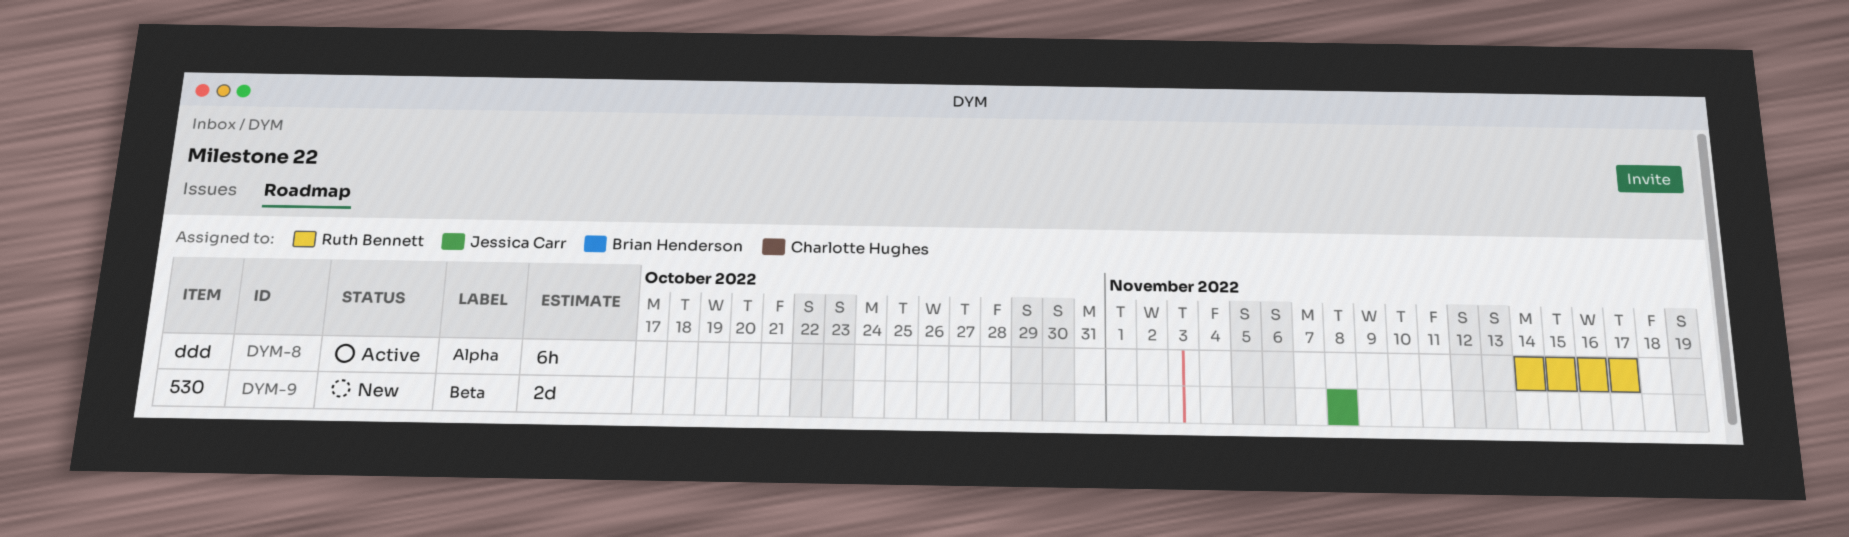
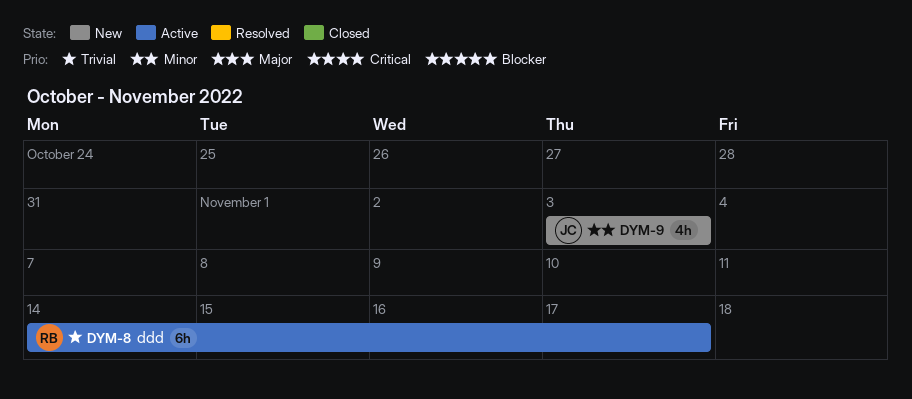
DYM-9, estimate: 2d -> 4h
DYM-9, start: Nov 8 -> Nov 3
DYM-9, due: Nov 8 -> Nov 3

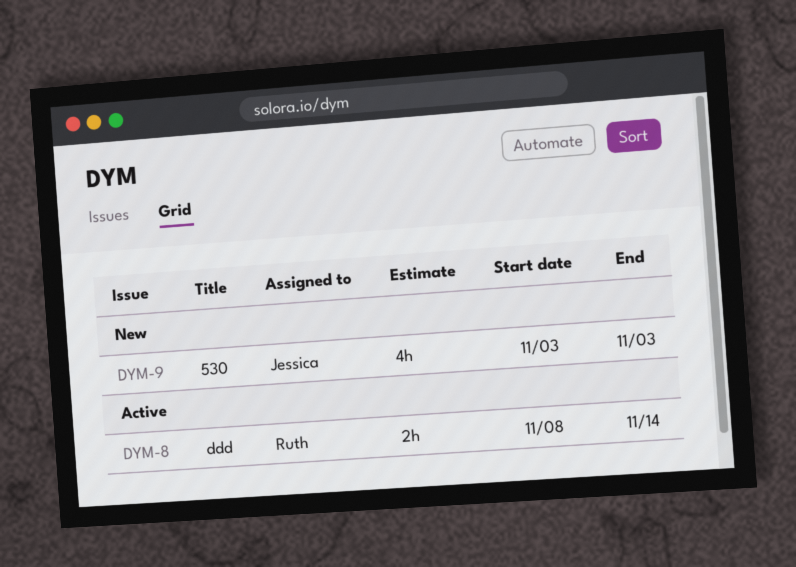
DYM-8, estimate: 6h -> 2h
DYM-8, start: Nov 14 -> Nov 8
DYM-8, due: Nov 17 -> Nov 14

